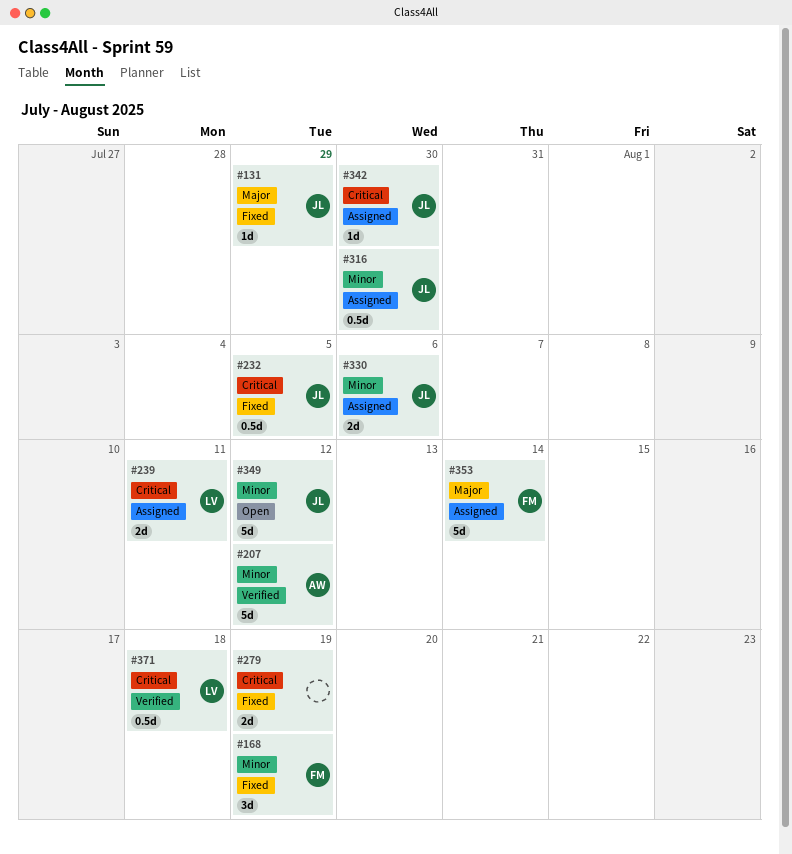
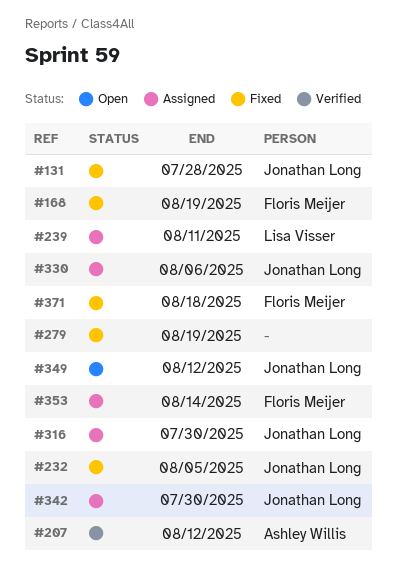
#131, due: Jul 29 -> Jul 28
#371, status: Verified -> Fixed
#371, owner: Lisa Visser -> Floris Meijer

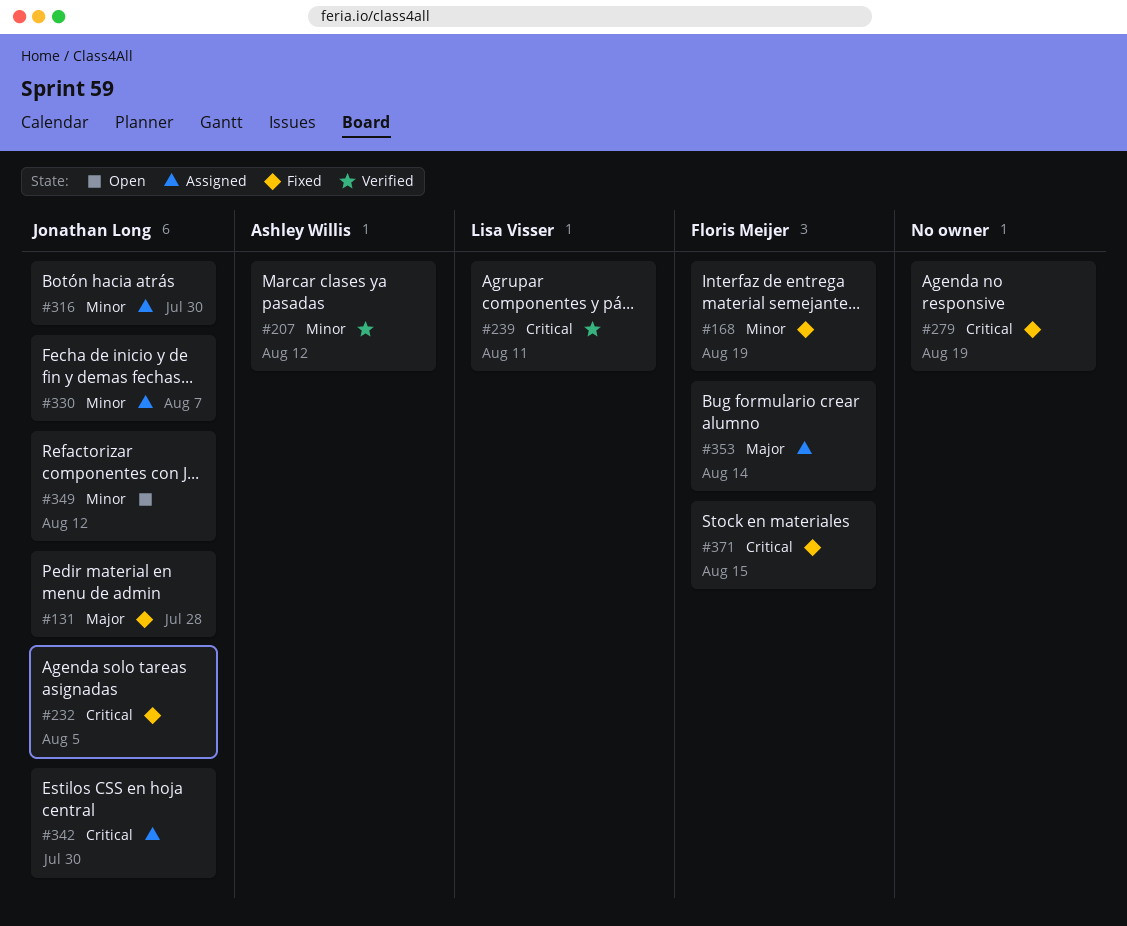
#239, status: Assigned -> Verified
#330, due: Aug 6 -> Aug 7
#371, due: Aug 18 -> Aug 15

